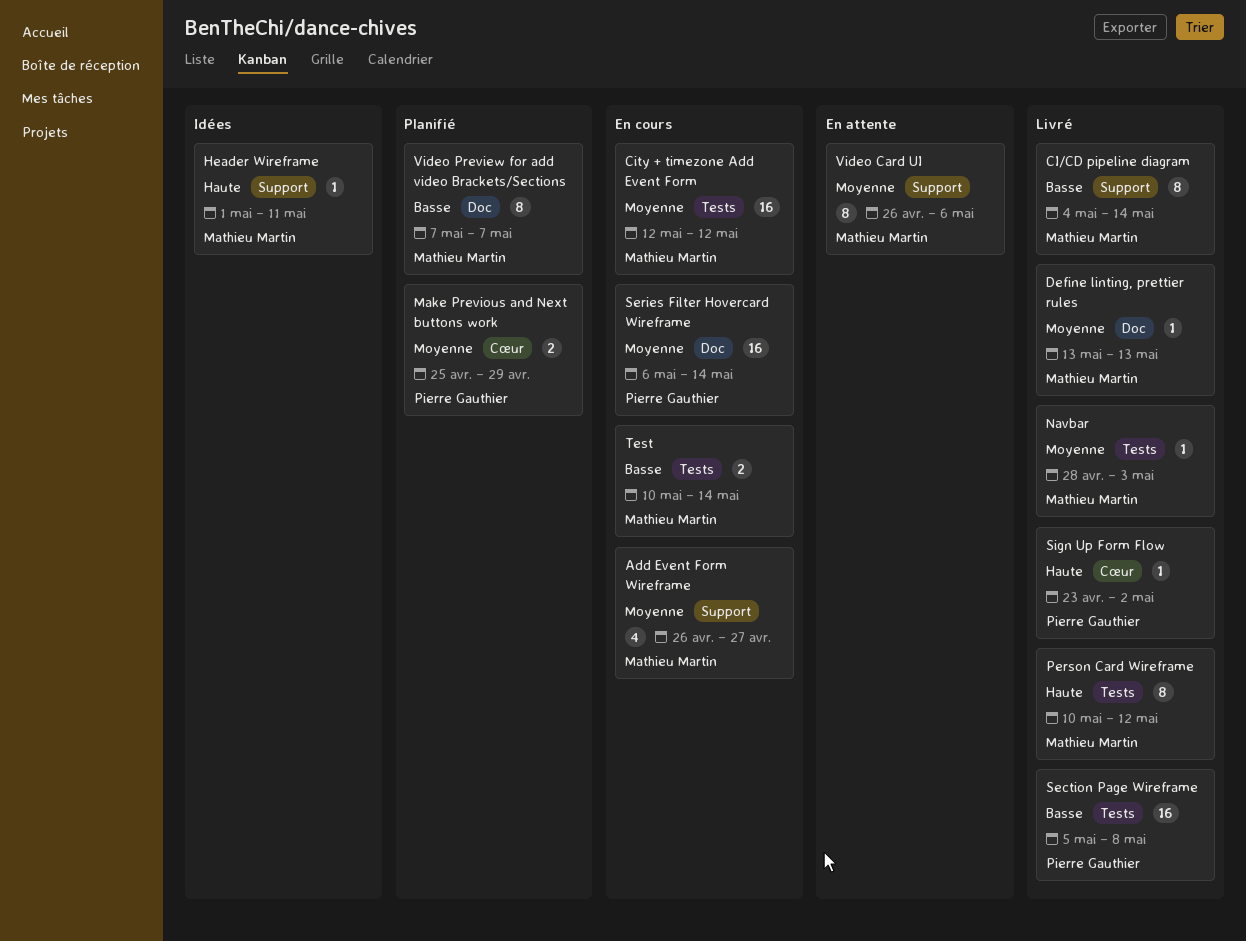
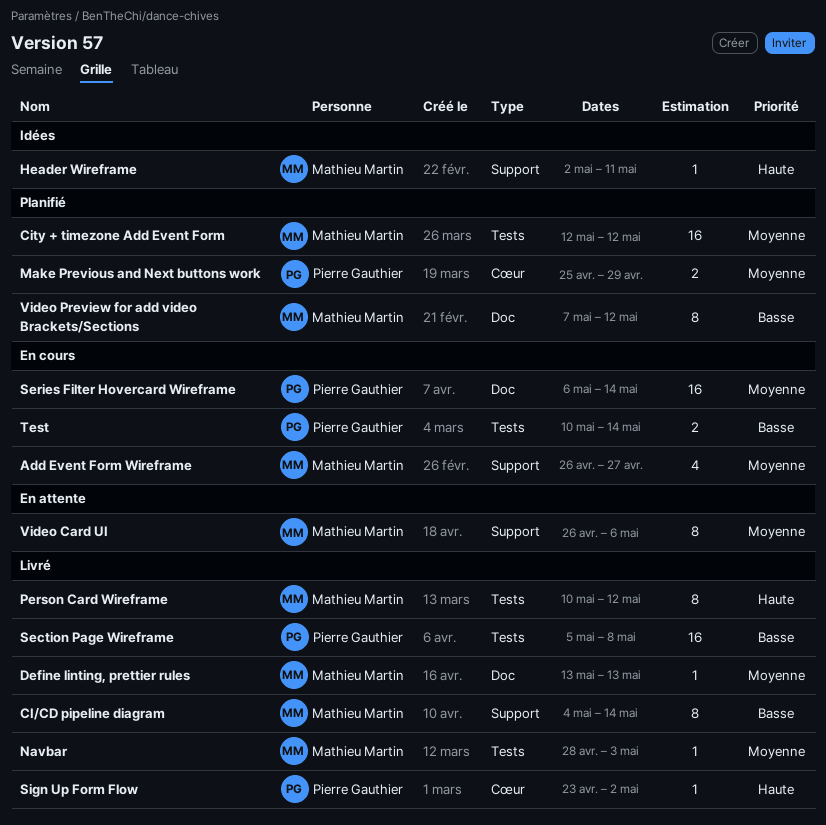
City + timezone Add Event Form, status: En cours -> Planifié
Header Wireframe, start: May 1 -> May 2
Test, owner: Mathieu Martin -> Pierre Gauthier
Video Preview for add video Brackets/Sections, due: May 7 -> May 12

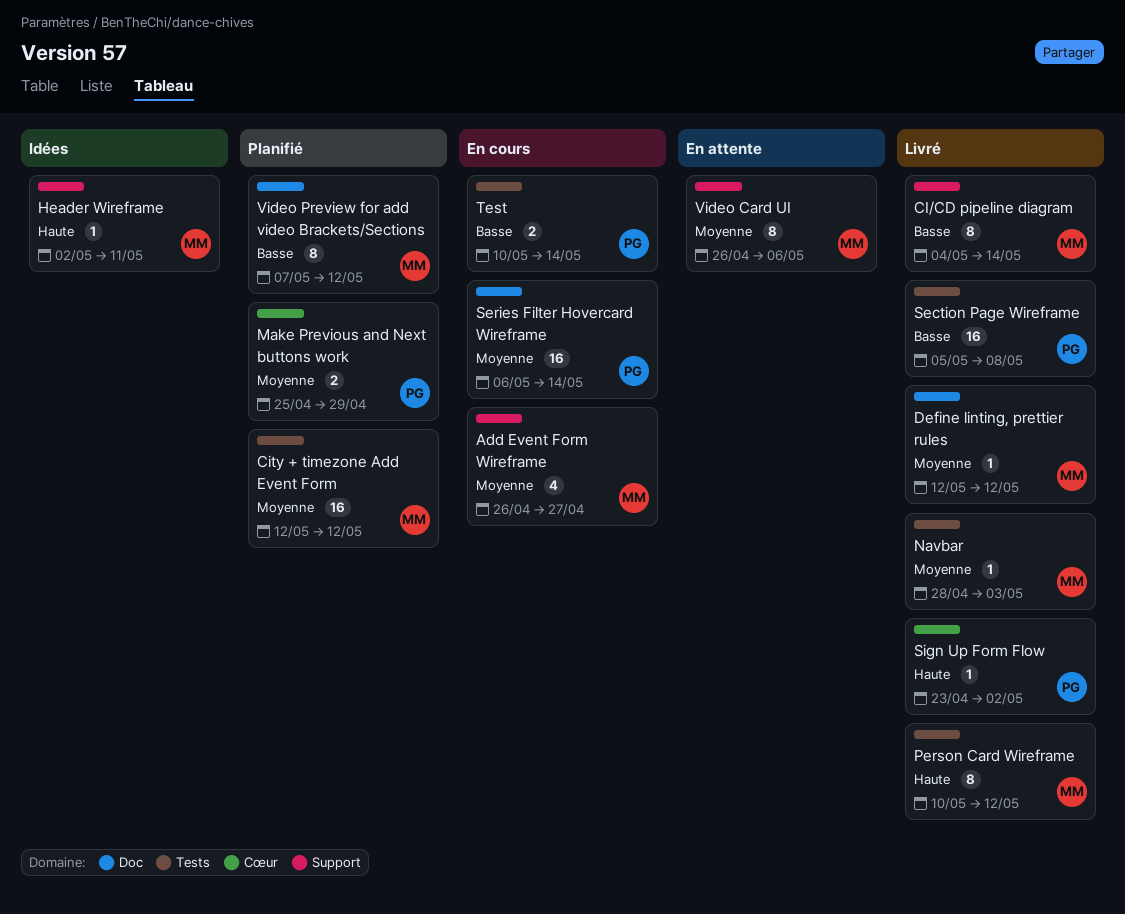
Define linting, prettier rules, start: May 13 -> May 12
Define linting, prettier rules, due: May 13 -> May 12

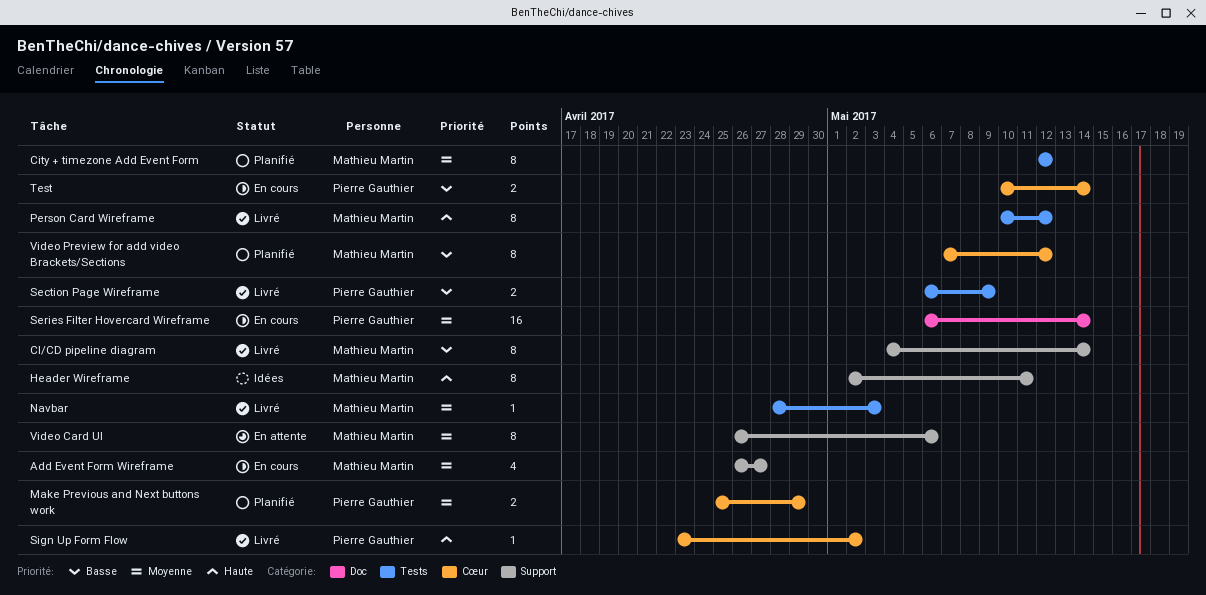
City + timezone Add Event Form, estimate: 16 -> 8
Define linting, prettier rules: present -> none
Header Wireframe, estimate: 1 -> 8
Section Page Wireframe, estimate: 16 -> 2
Section Page Wireframe, start: May 5 -> May 6
Section Page Wireframe, due: May 8 -> May 9
Test, label: Tests -> Cœur
Video Preview for add video Brackets/Sections, label: Doc -> Cœur

